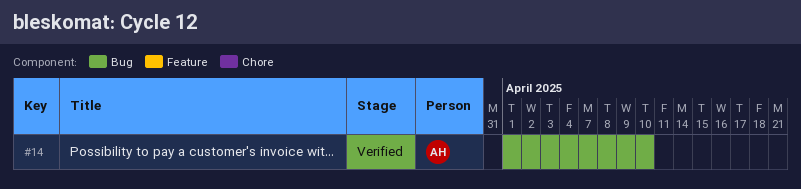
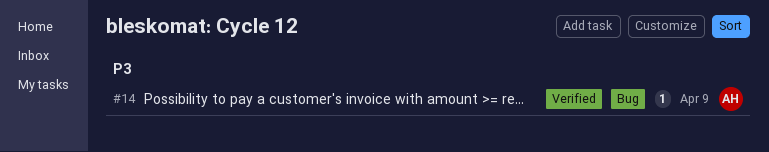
#14, due: Apr 10 -> Apr 9

